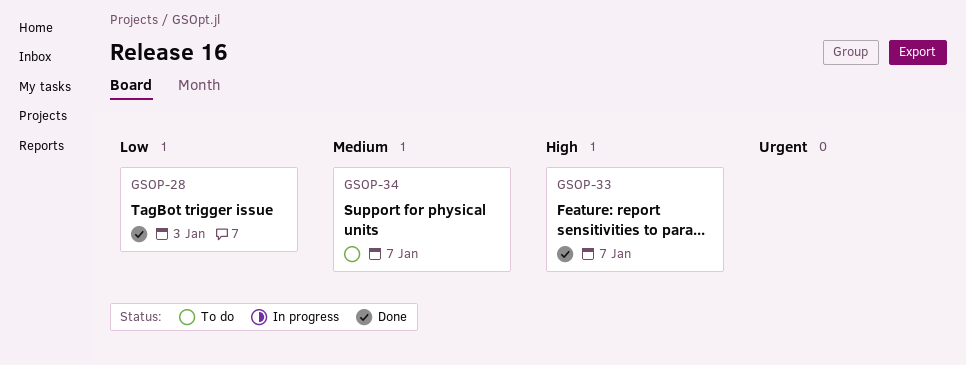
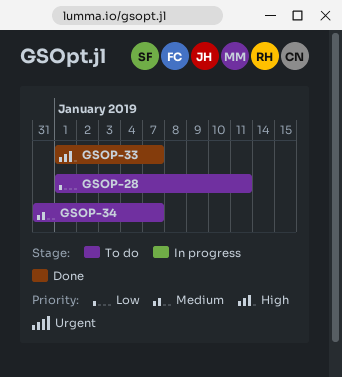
GSOP-28, status: Done -> To do
GSOP-28, due: Jan 3 -> Jan 11

